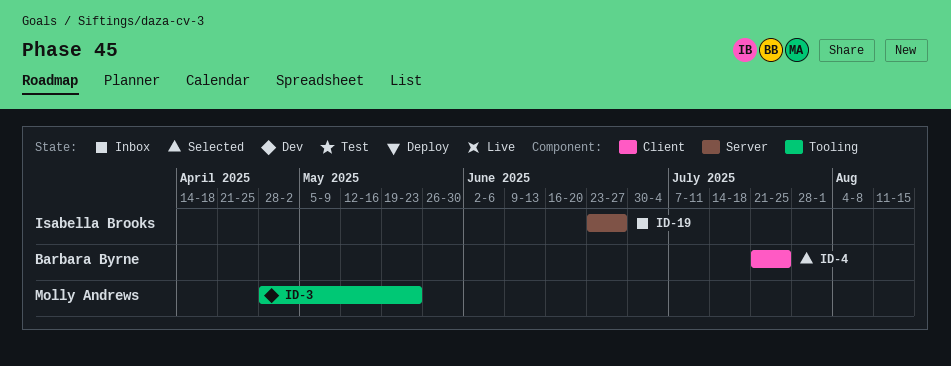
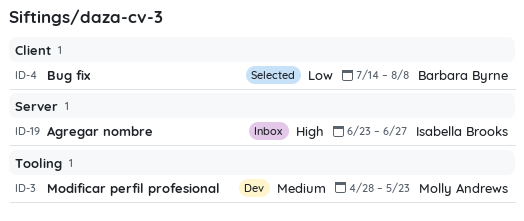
ID-4, start: Jul 21 -> Jul 14
ID-4, due: Jul 25 -> Aug 8

